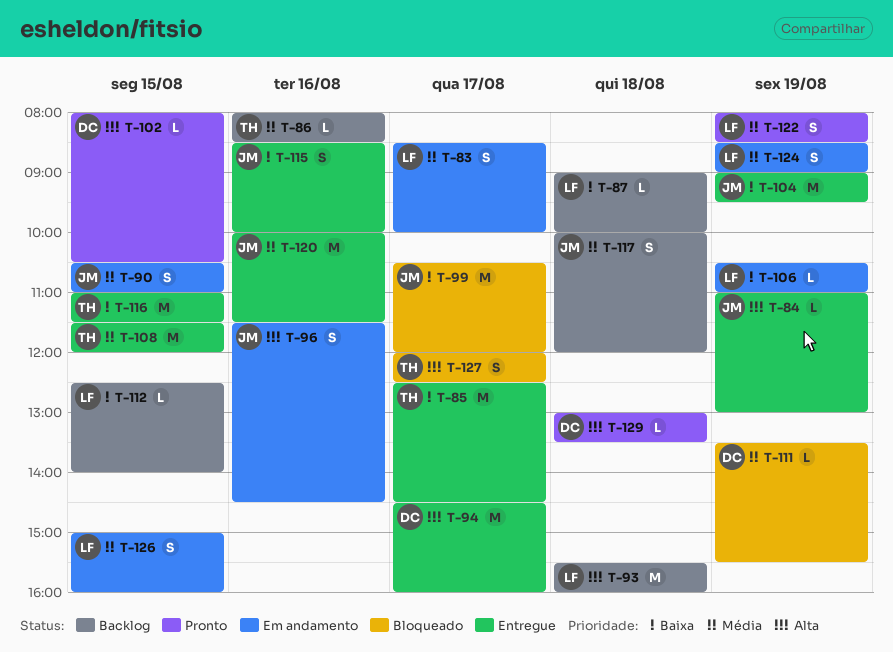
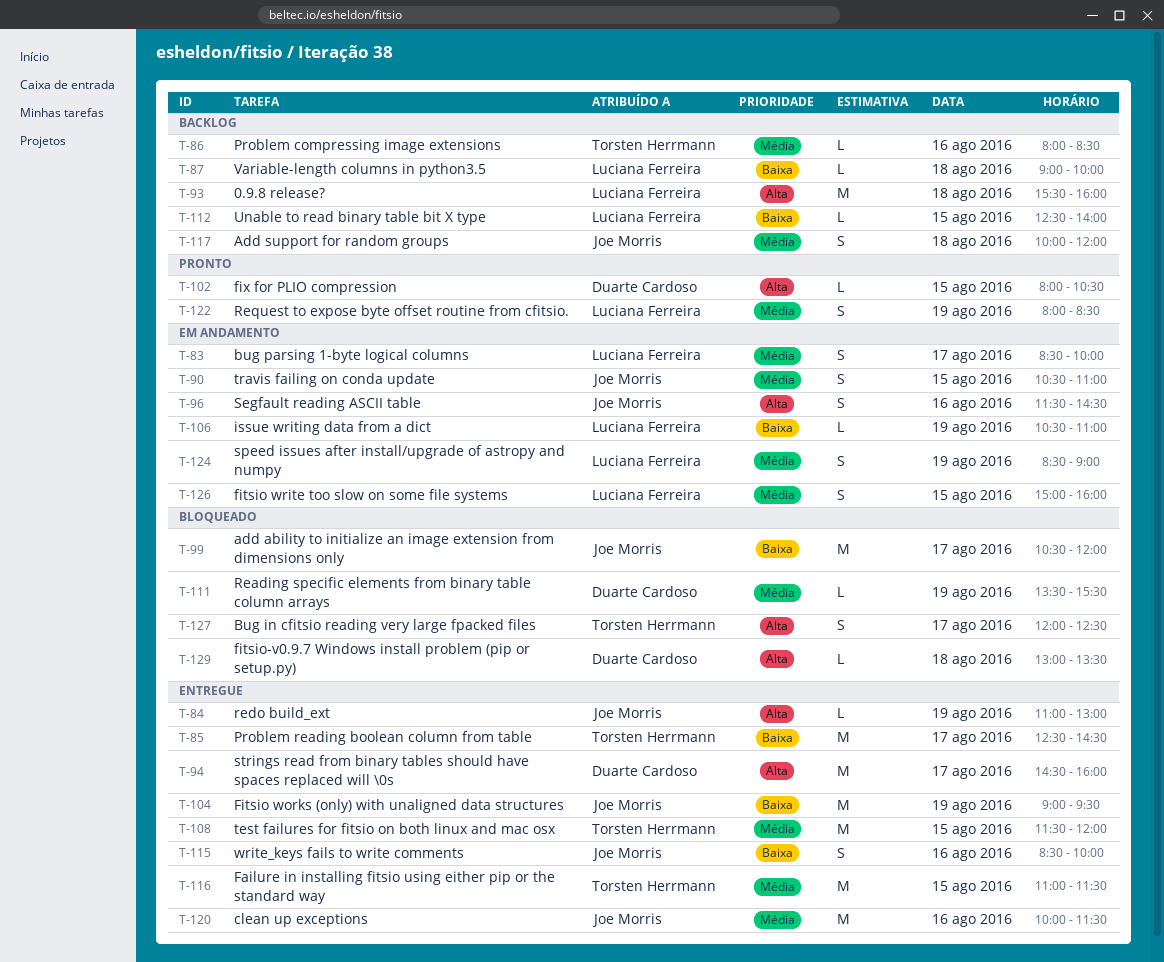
T-116, priority: Baixa -> Média
T-129, status: Pronto -> Bloqueado

